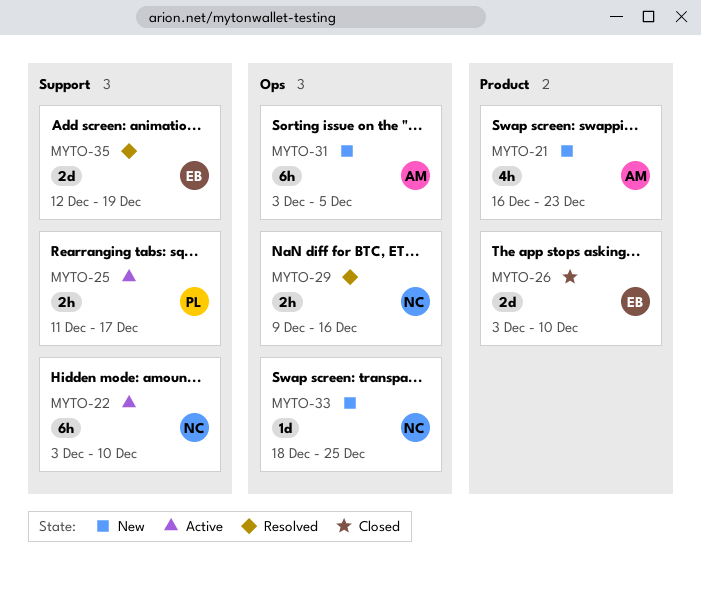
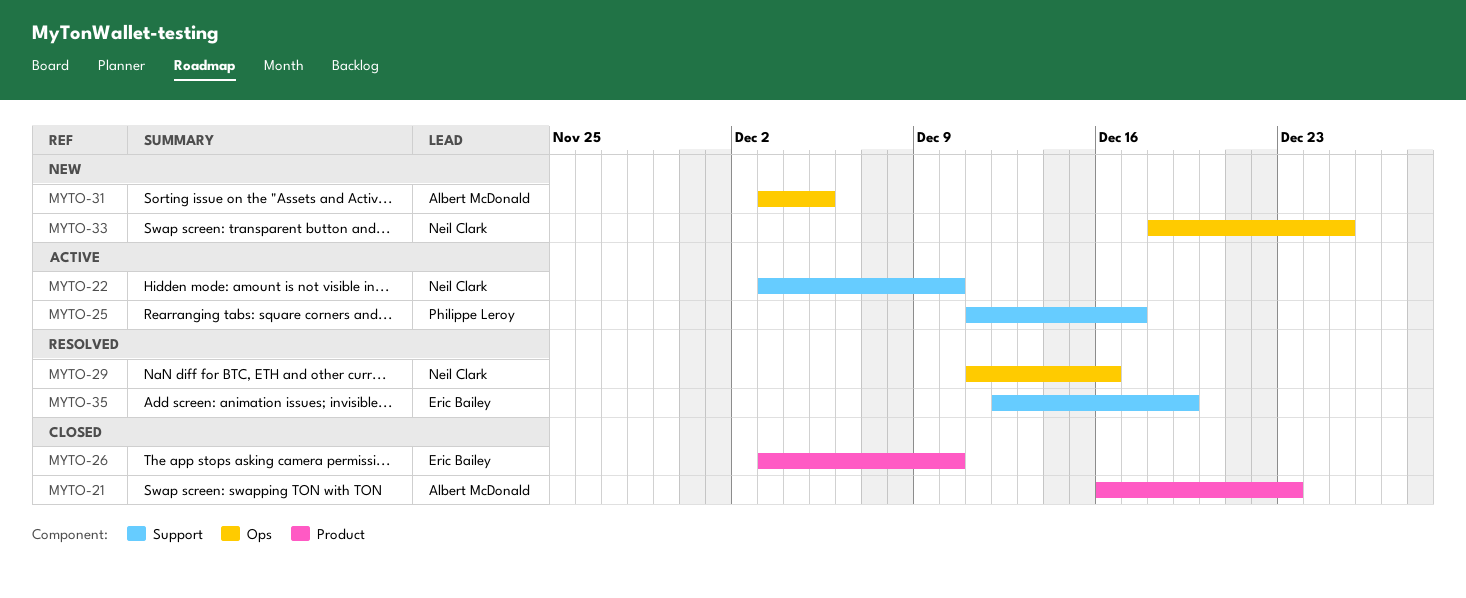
MYTO-21, status: New -> Closed
MYTO-29, start: Dec 9 -> Dec 11

